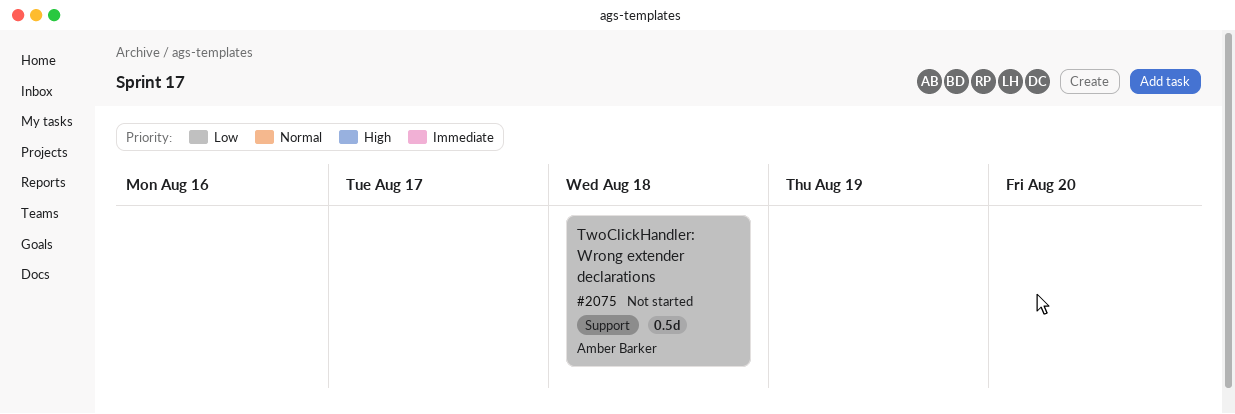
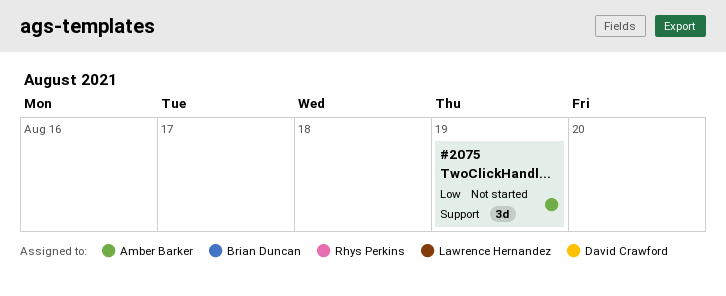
#2075, estimate: 0.5d -> 3d
#2075, due: Aug 18 -> Aug 19

